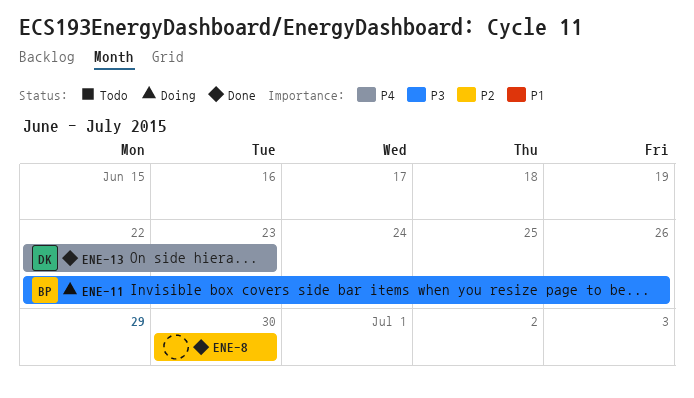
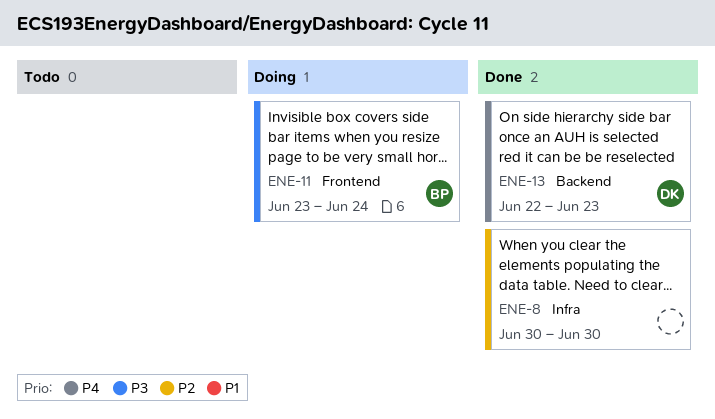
ENE-11, start: Jun 22 -> Jun 23
ENE-11, due: Jun 26 -> Jun 24

